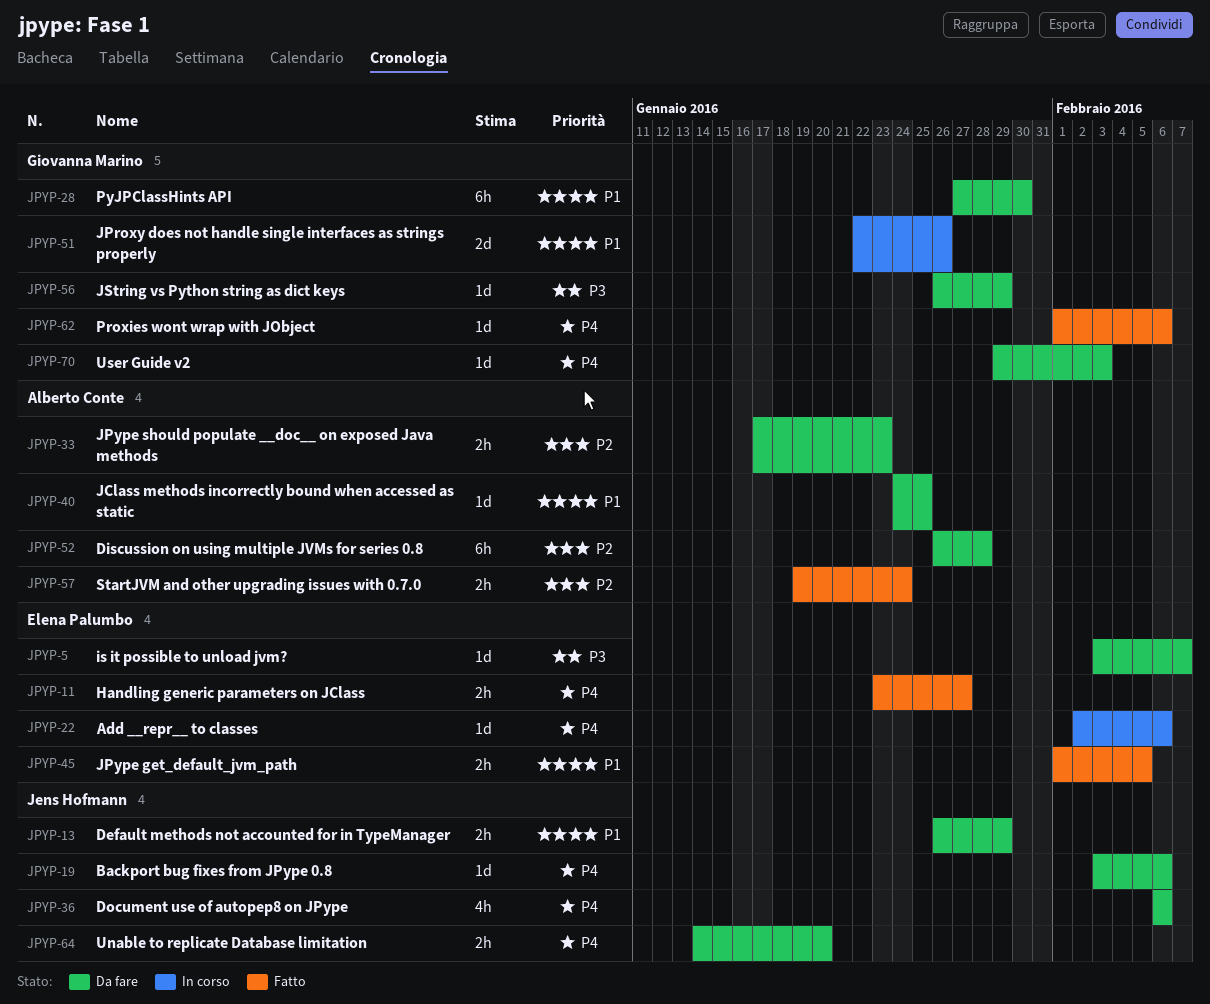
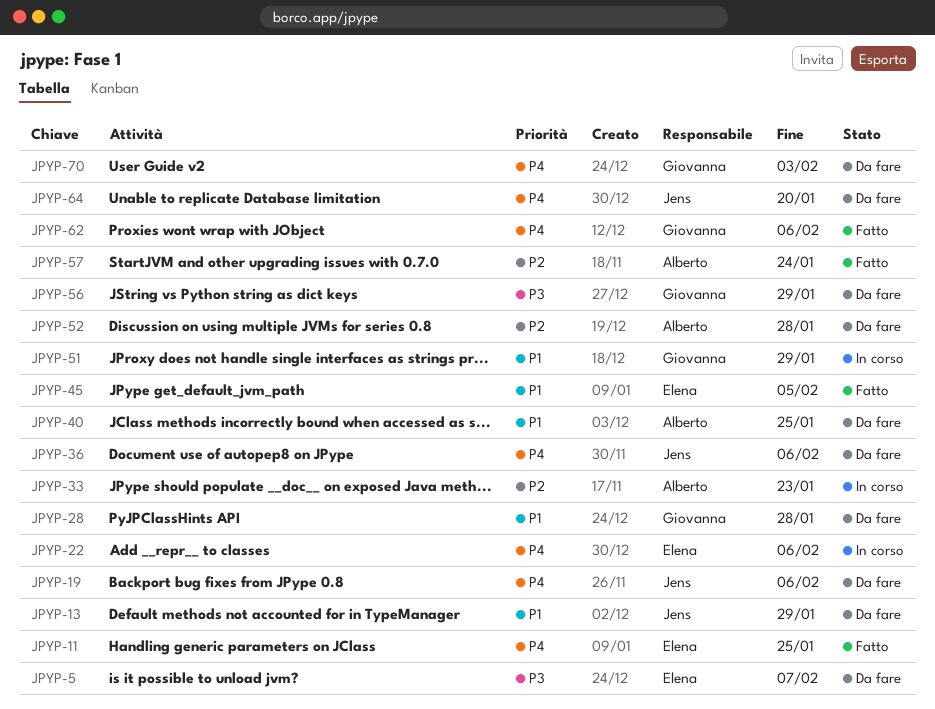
JPYP-11, due: Jan 27 -> Jan 25
JPYP-28, due: Jan 30 -> Jan 28
JPYP-33, status: Da fare -> In corso
JPYP-51, due: Jan 26 -> Jan 29

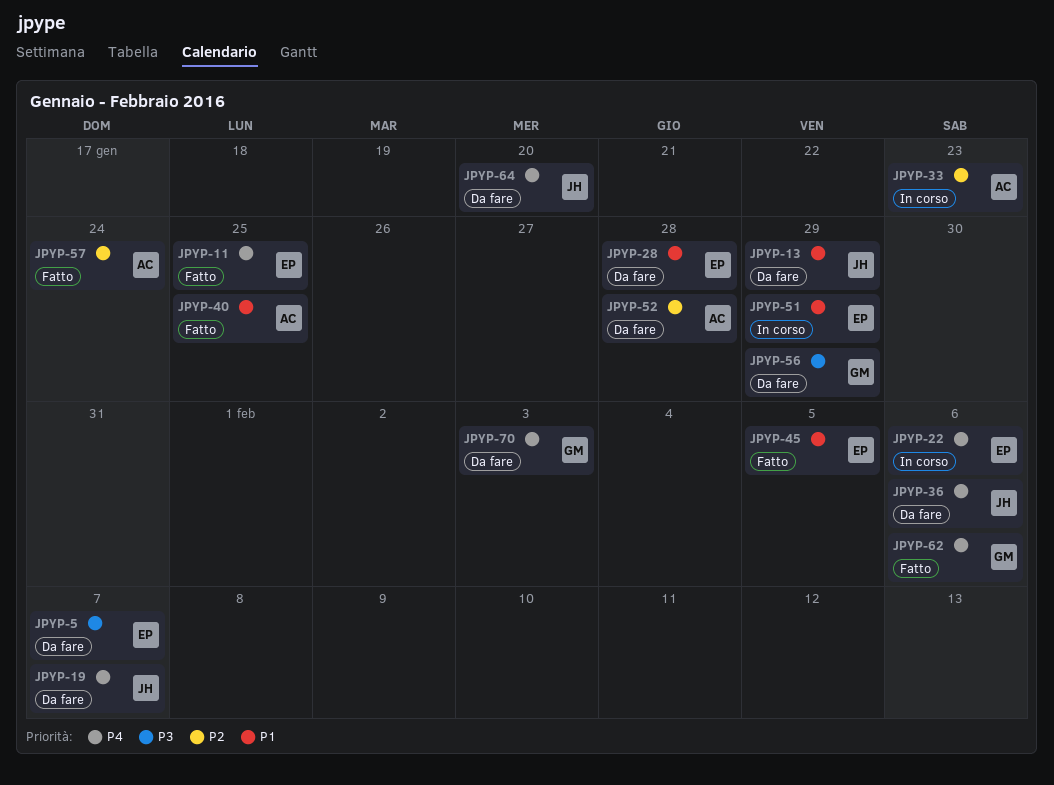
JPYP-19, due: Feb 6 -> Feb 7
JPYP-28, owner: Giovanna -> Elena
JPYP-40, status: Da fare -> Fatto
JPYP-51, owner: Giovanna -> Elena

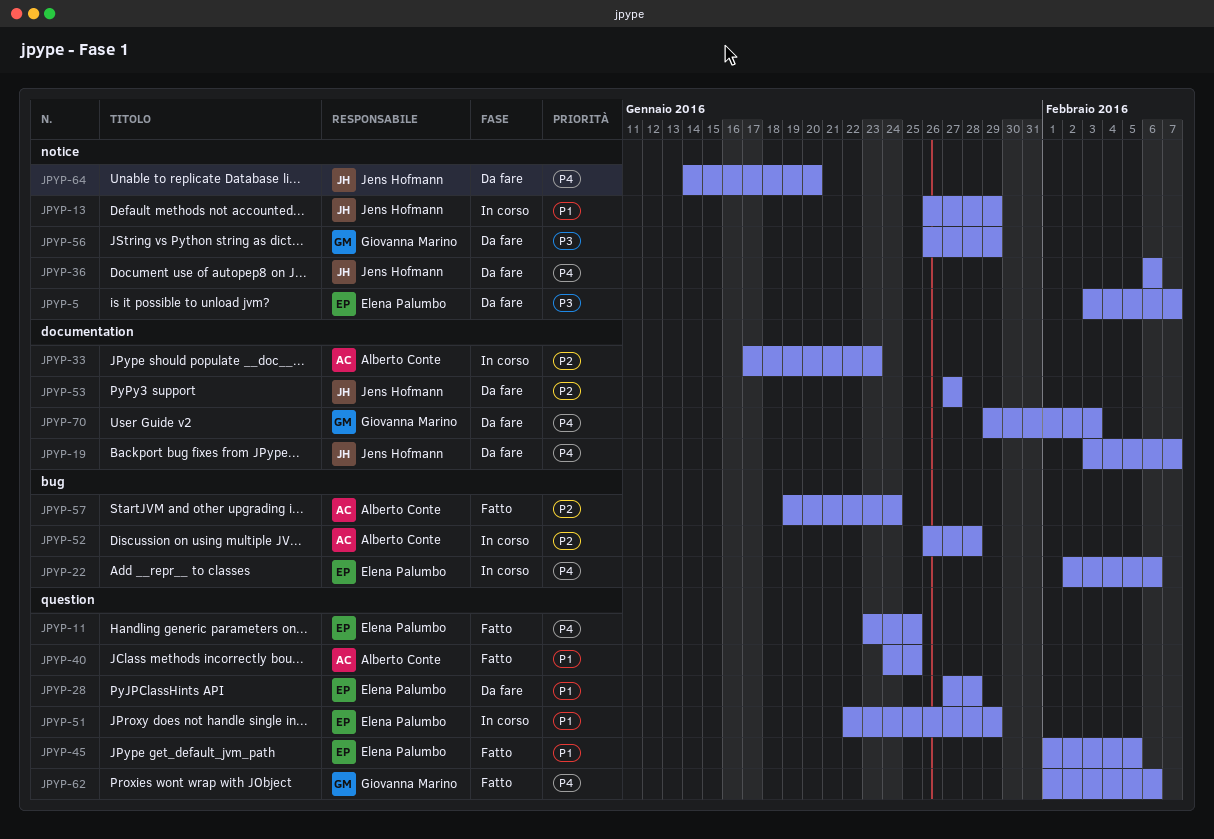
JPYP-13, status: Da fare -> In corso
JPYP-52, status: Da fare -> In corso
JPYP-53: none -> present

